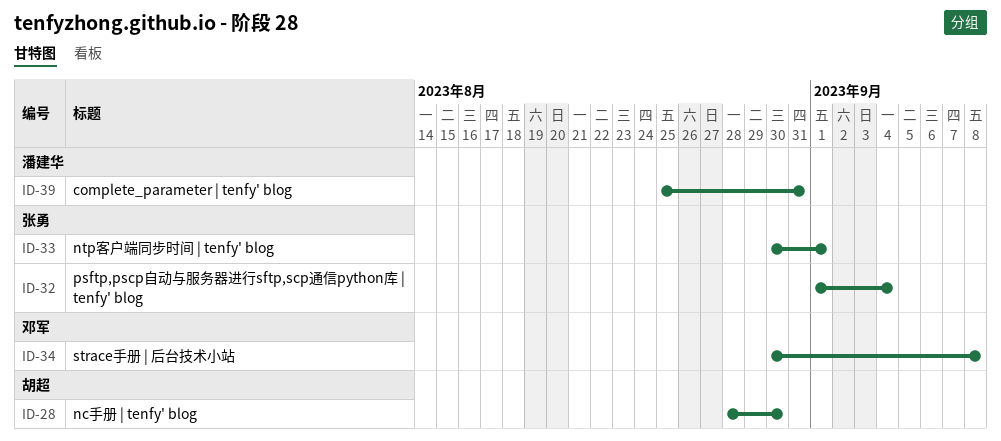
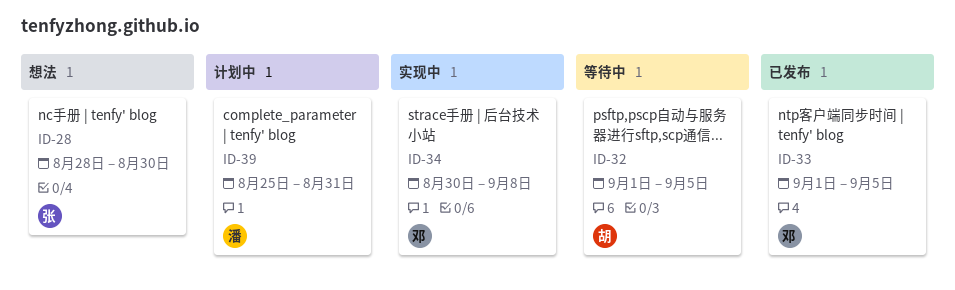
ID-28, owner: 胡超 -> 张勇
ID-32, owner: 张勇 -> 胡超
ID-32, due: Sep 4 -> Sep 5
ID-33, owner: 张勇 -> 邓军
ID-33, start: Aug 30 -> Sep 1
ID-33, due: Sep 1 -> Sep 5

